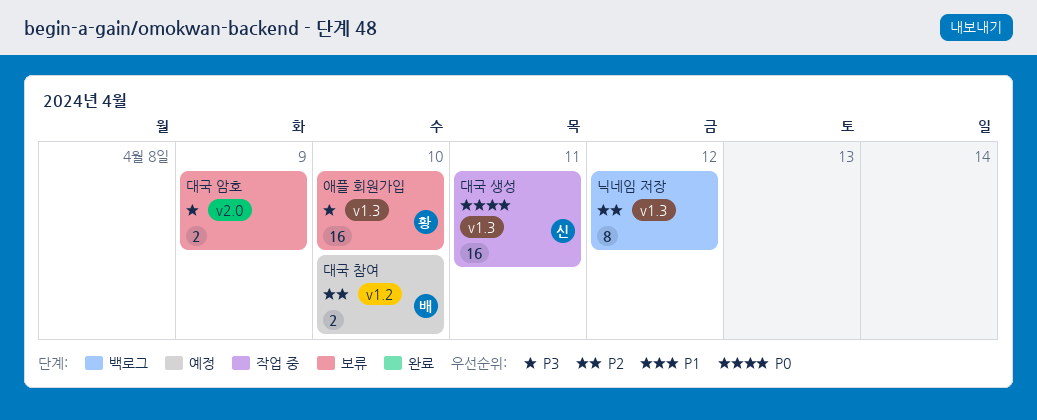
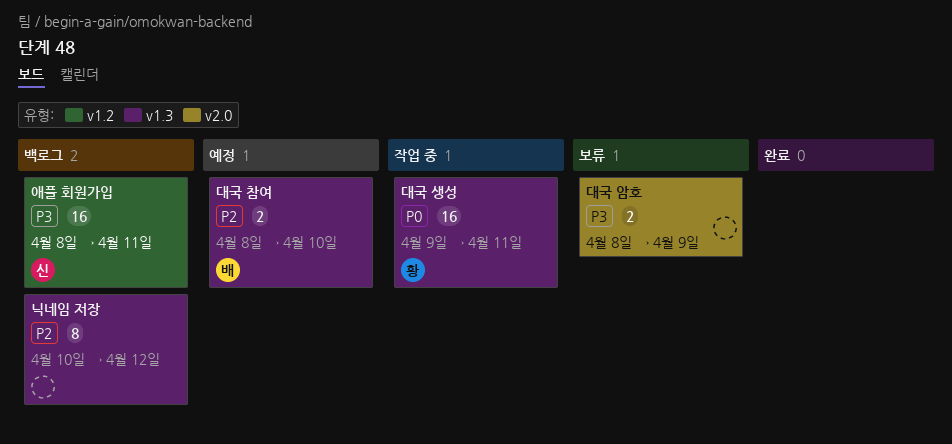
대국 생성, owner: 신 -> 황
대국 참여, label: v1.2 -> v1.3
애플 회원가입, status: 보류 -> 백로그
애플 회원가입, owner: 황 -> 신
애플 회원가입, label: v1.3 -> v1.2
애플 회원가입, due: Apr 10 -> Apr 11

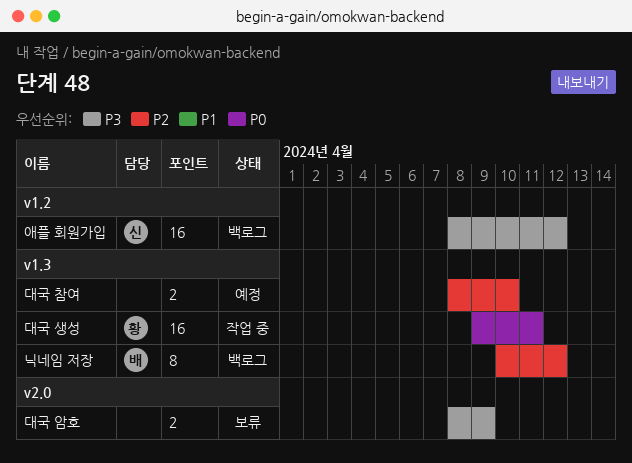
닉네임 저장, owner: none -> 배
대국 참여, owner: 배 -> none
애플 회원가입, due: Apr 11 -> Apr 12

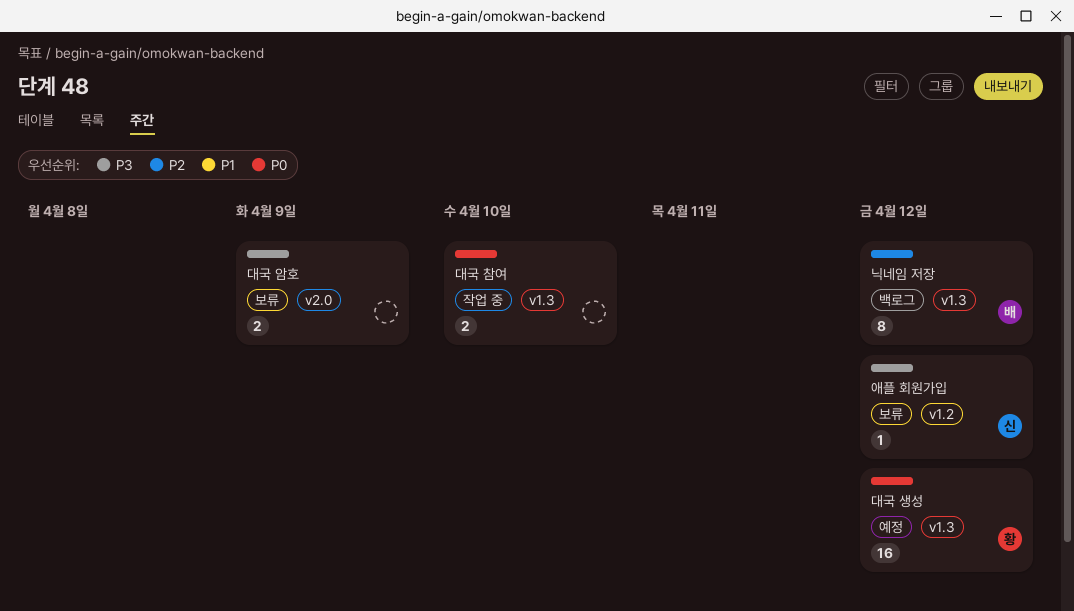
대국 생성, status: 작업 중 -> 예정
대국 생성, due: Apr 11 -> Apr 12
대국 참여, status: 예정 -> 작업 중
대국 참여, priority: P2 -> P0
애플 회원가입, status: 백로그 -> 보류
애플 회원가입, estimate: 16 -> 1

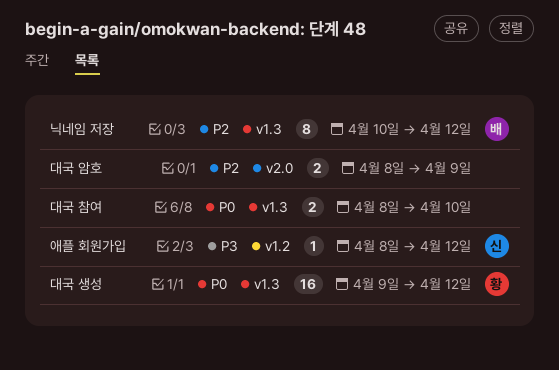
대국 암호, priority: P3 -> P2

